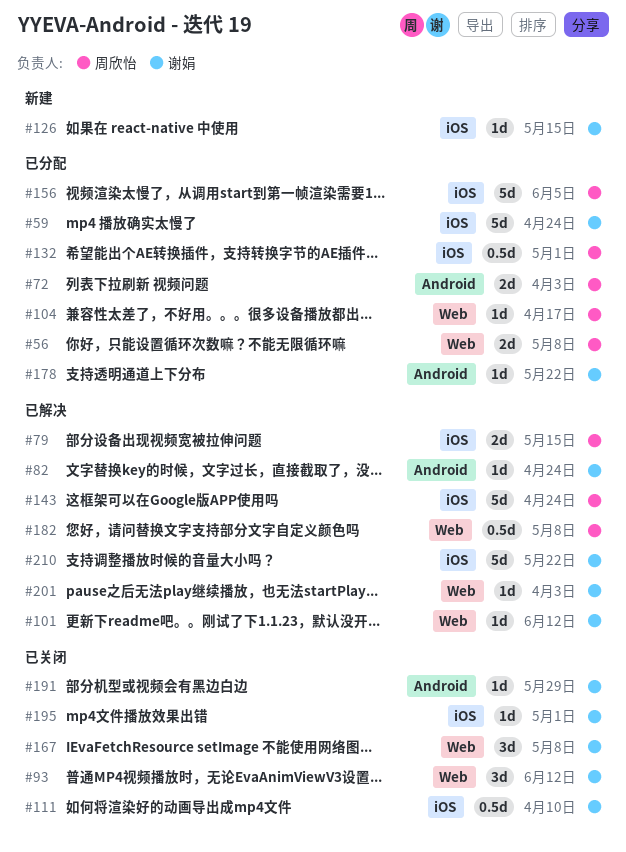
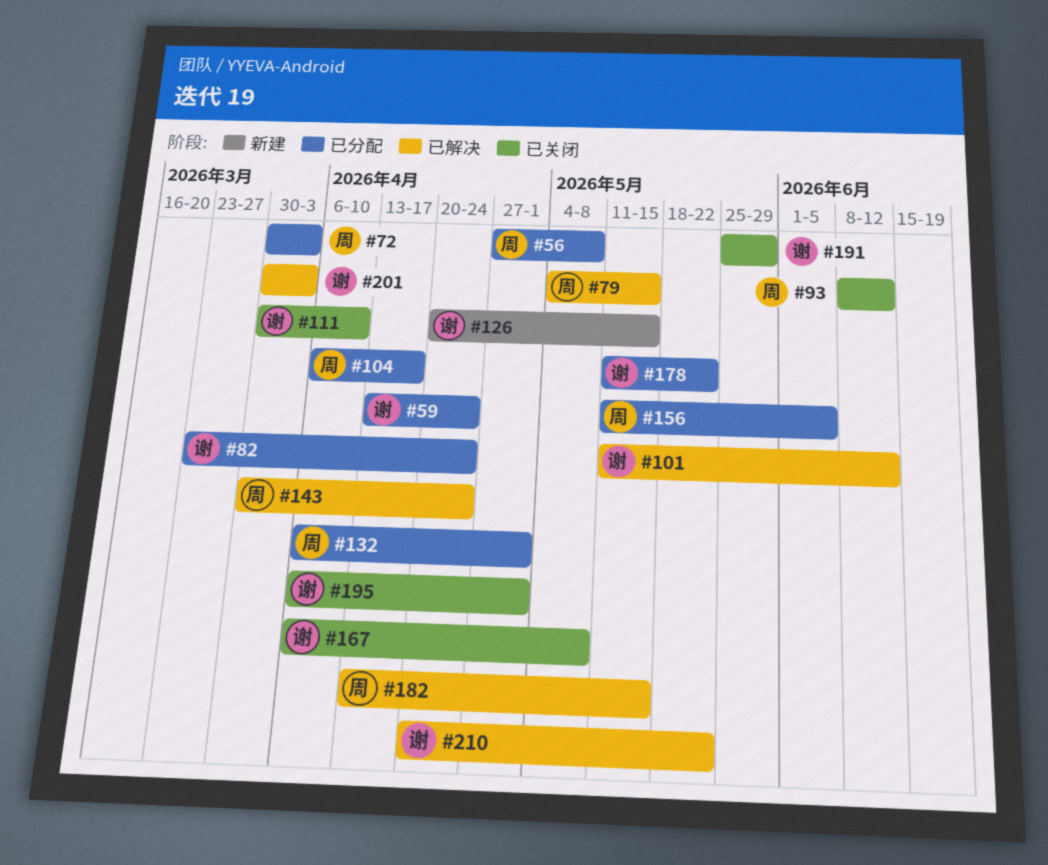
#82, status: 已解决 -> 已分配
#93, owner: 谢娟 -> 周欣怡
#182, due: May 8 -> May 15

